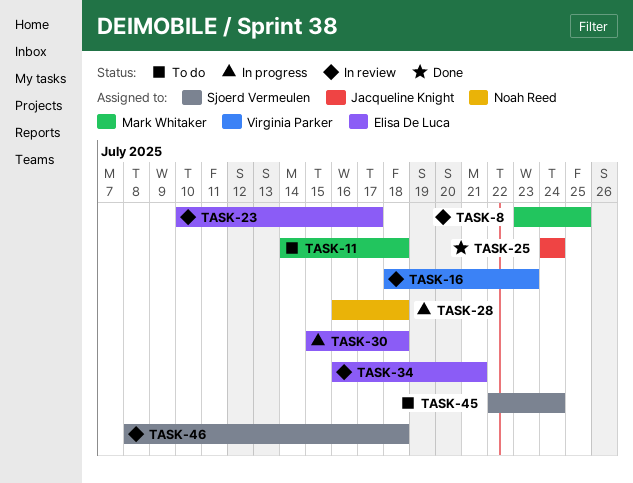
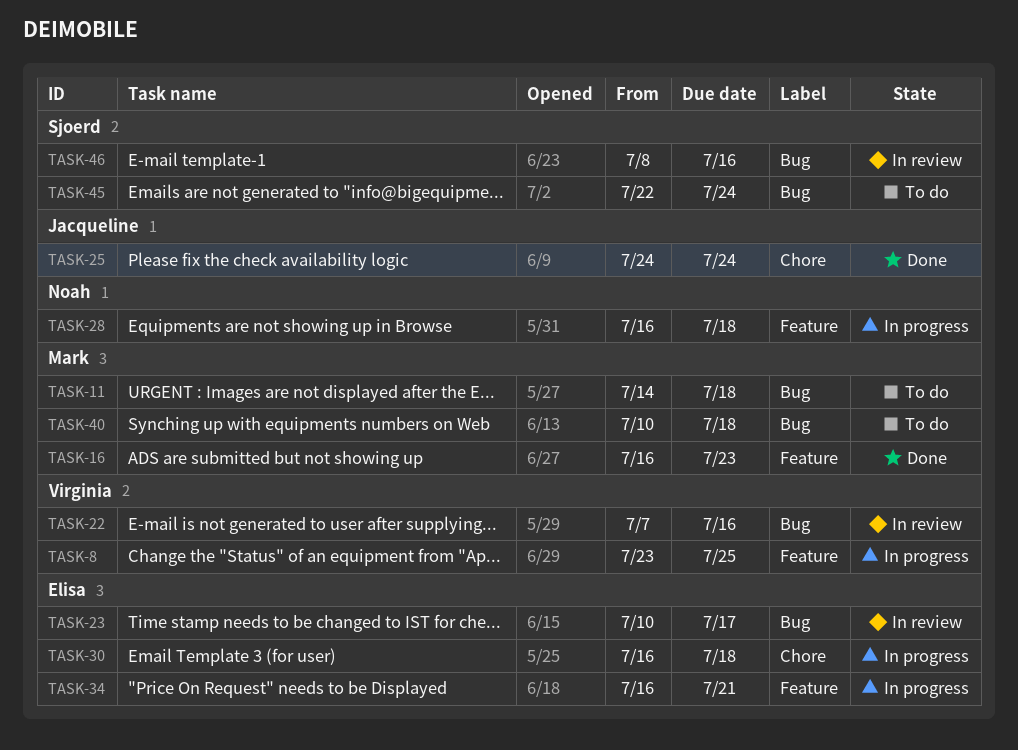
TASK-8, status: In review -> In progress
TASK-8, owner: Mark Whitaker -> Virginia Parker
TASK-16, status: In review -> Done
TASK-16, owner: Virginia Parker -> Mark Whitaker
TASK-16, start: Jul 18 -> Jul 16
TASK-22: none -> present
TASK-30, start: Jul 15 -> Jul 16
TASK-34, status: In review -> In progress
TASK-40: none -> present
TASK-46, due: Jul 18 -> Jul 16

